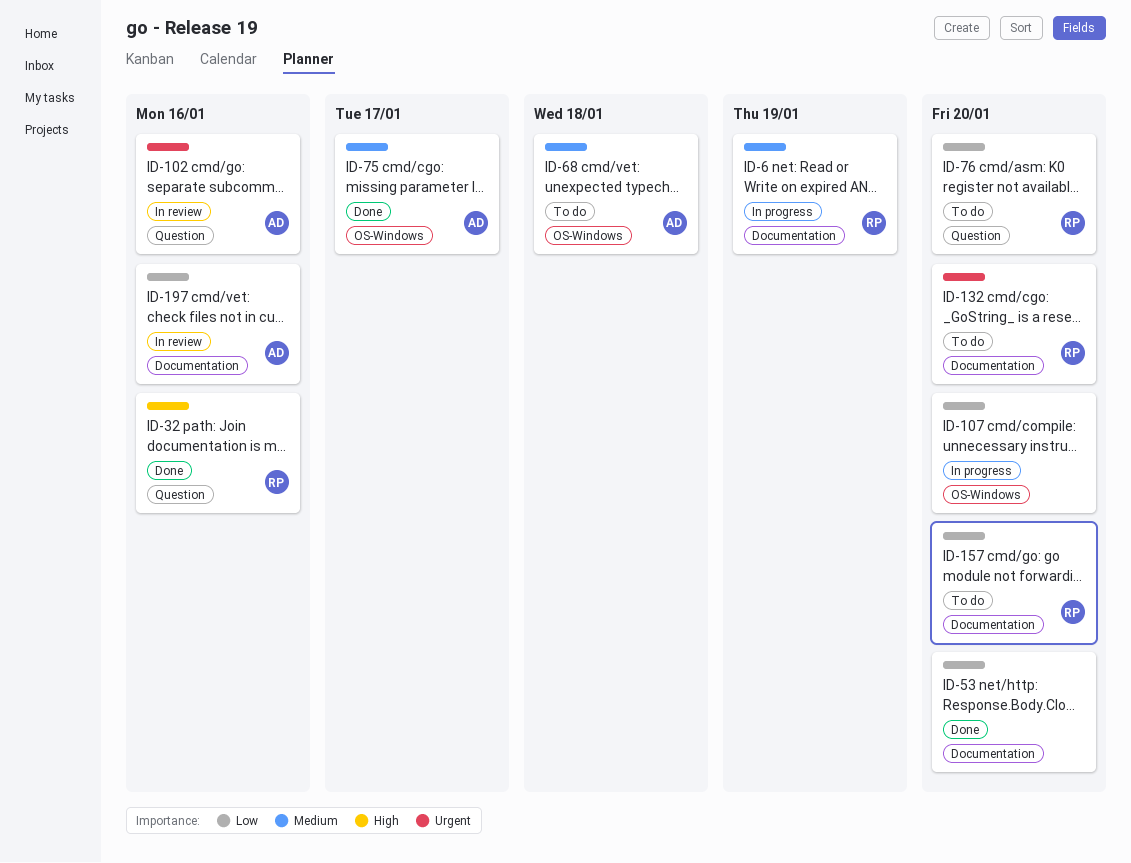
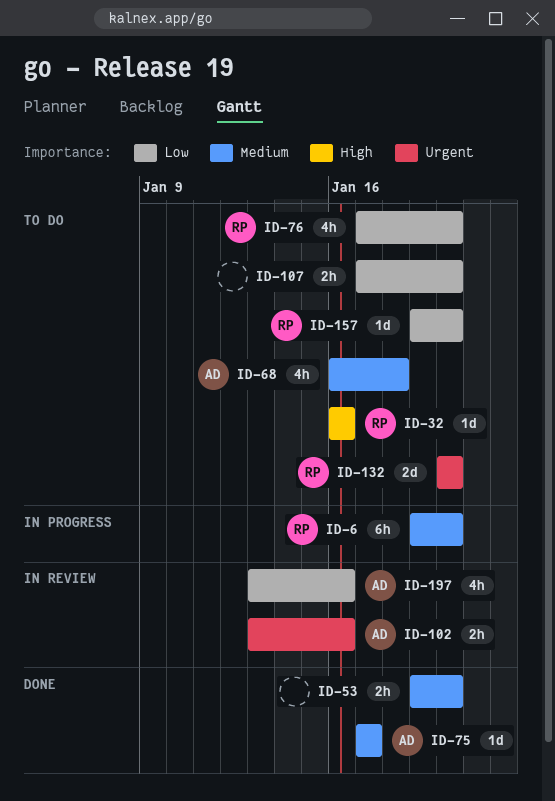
ID-6, due: Jan 19 -> Jan 20
ID-32, status: Done -> To do
ID-53, priority: Low -> Medium
ID-107, status: In progress -> To do

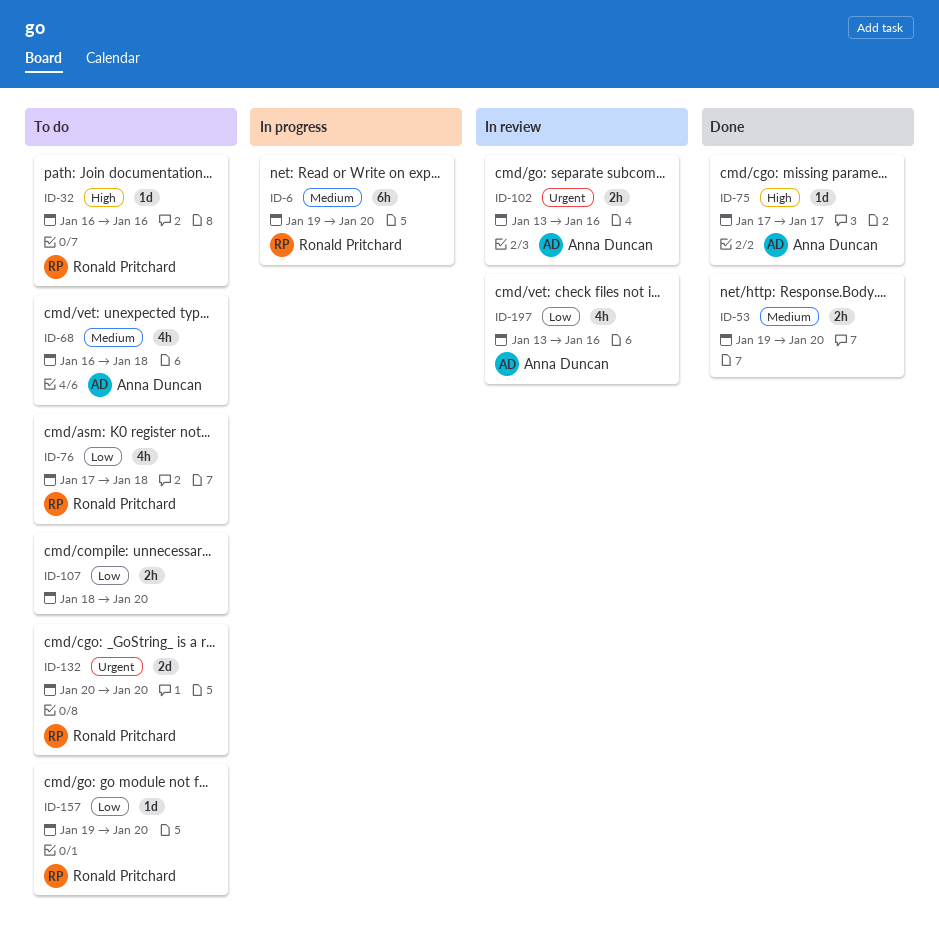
ID-75, priority: Medium -> High
ID-76, due: Jan 20 -> Jan 18
ID-107, start: Jan 17 -> Jan 18

